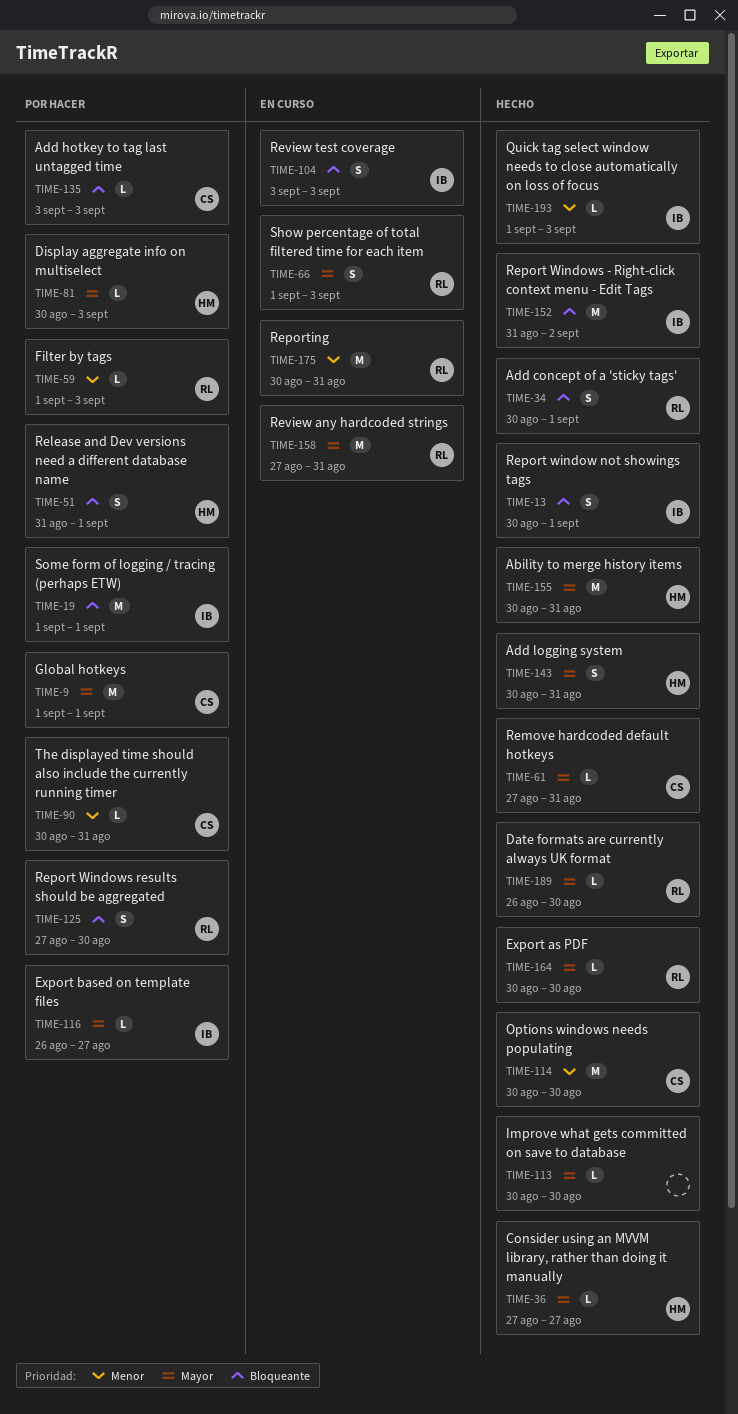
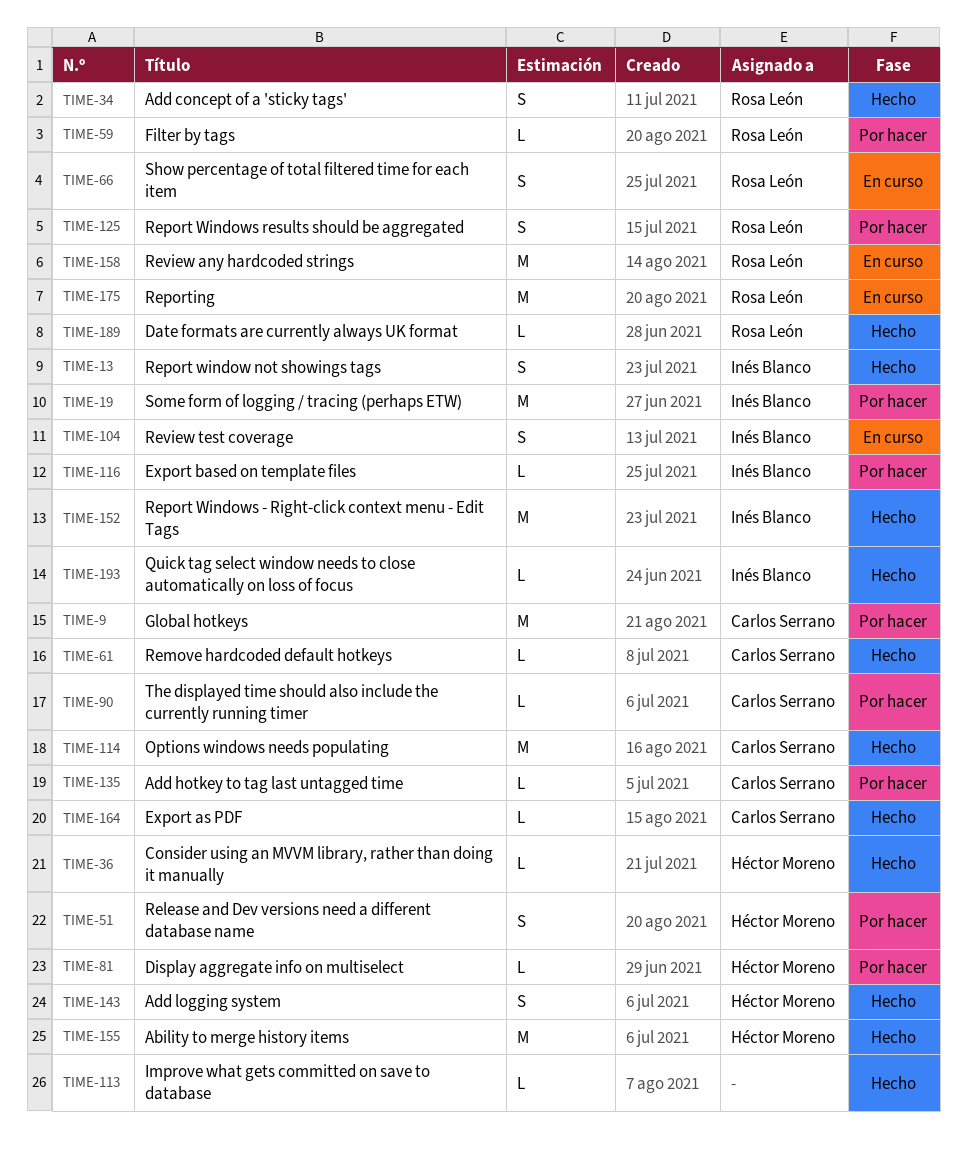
TIME-164, owner: Rosa León -> Carlos Serrano

